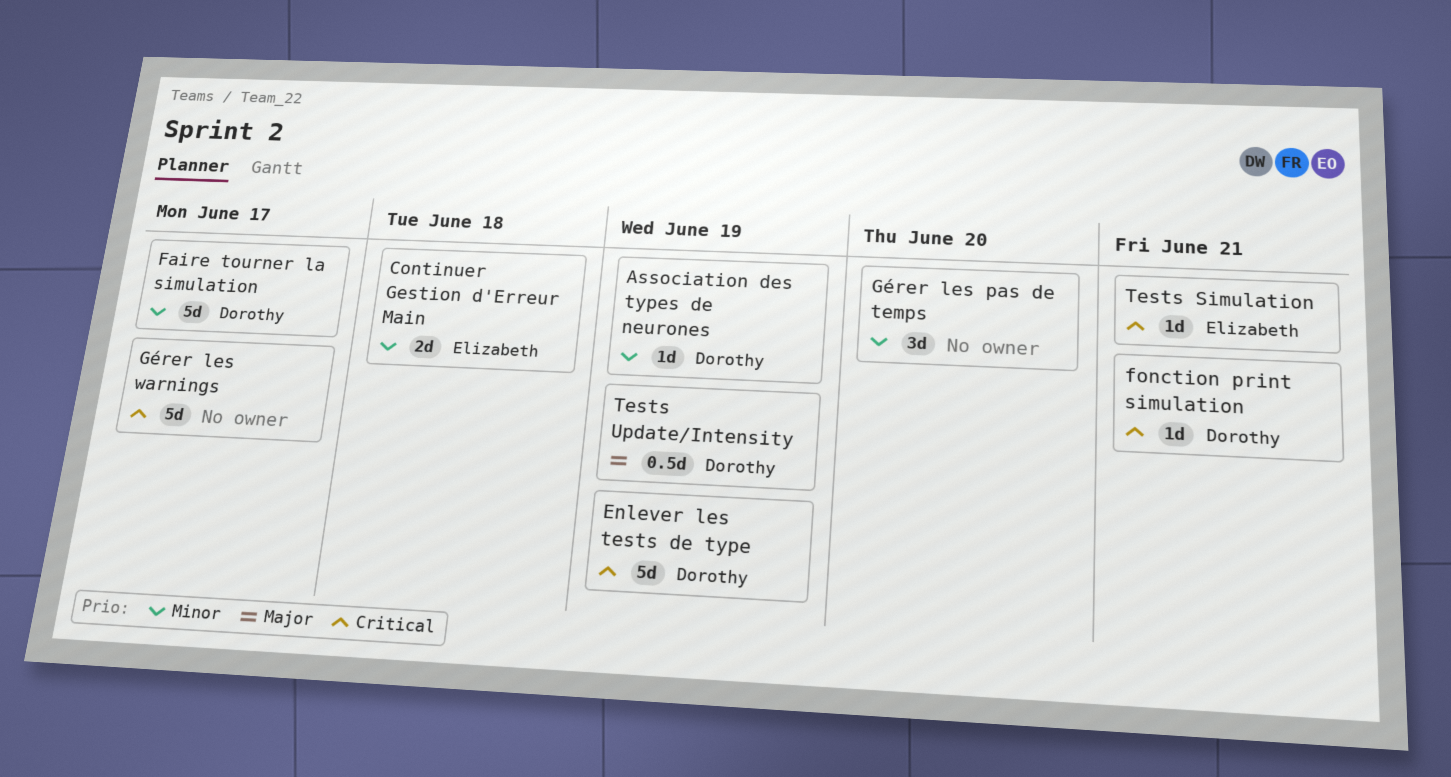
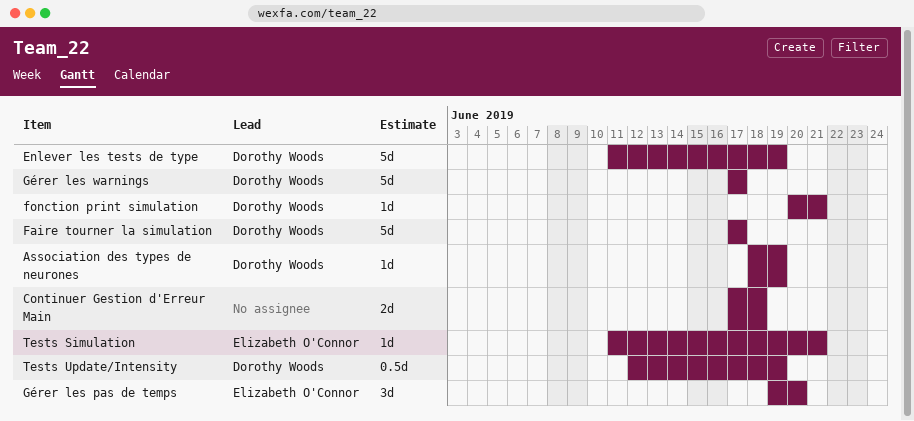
Continuer Gestion d'Erreur Main, owner: Elizabeth O'Connor -> none
Gérer les pas de temps, owner: none -> Elizabeth O'Connor
Gérer les warnings, owner: none -> Dorothy Woods

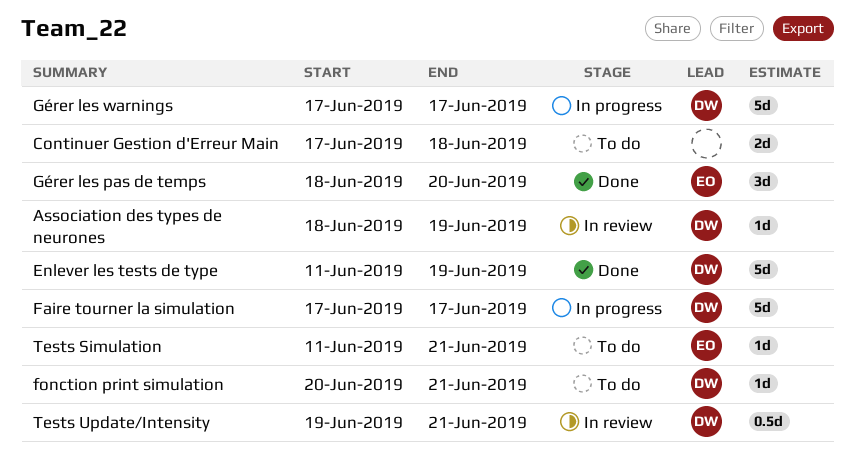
Gérer les pas de temps, start: Jun 19 -> Jun 18
Tests Update/Intensity, start: Jun 12 -> Jun 19
Tests Update/Intensity, due: Jun 19 -> Jun 21

